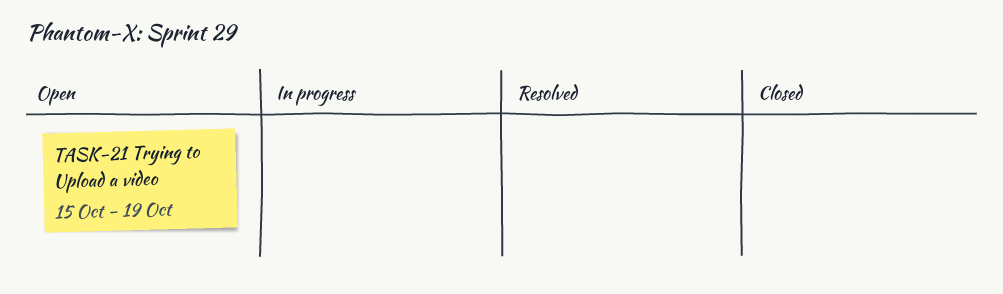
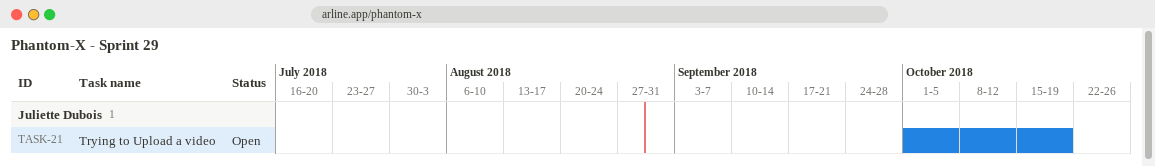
TASK-21, start: Oct 15 -> Oct 1

